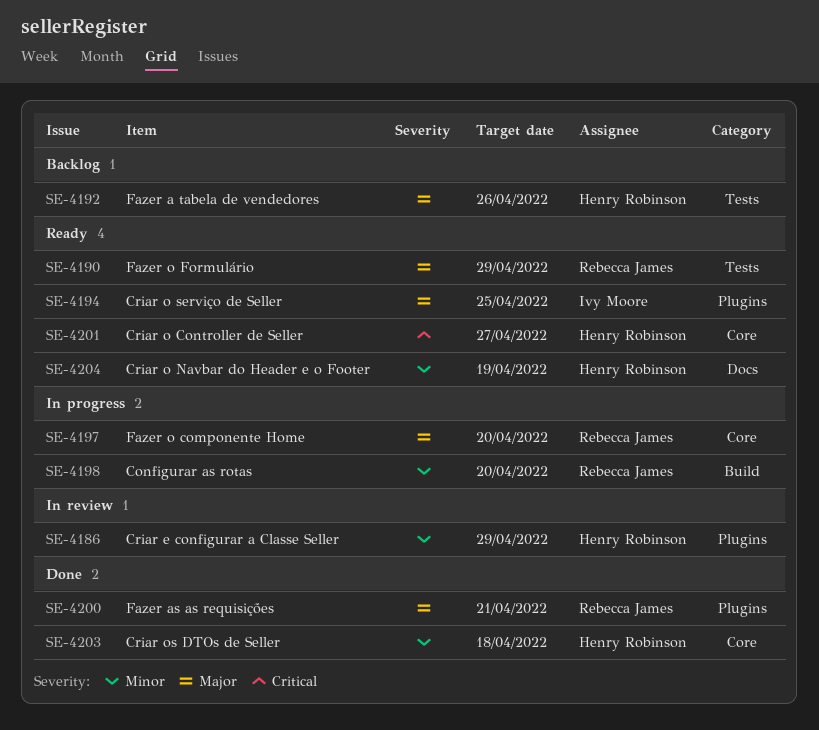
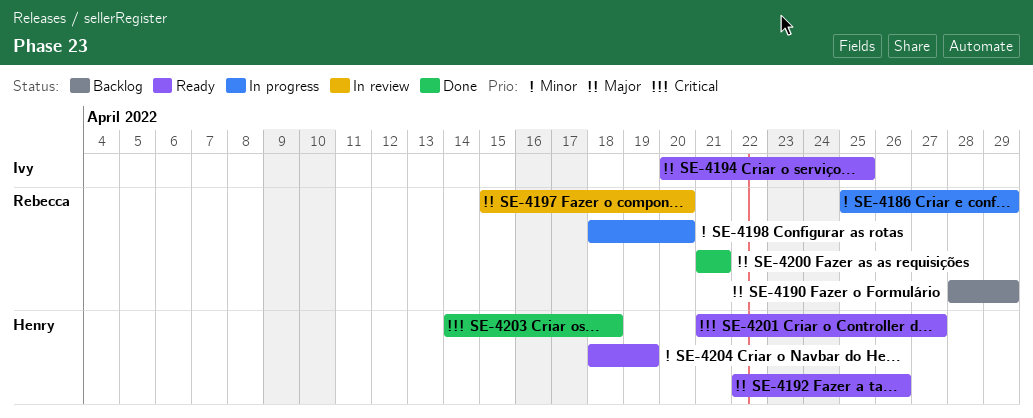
SE-4186, status: In review -> In progress
SE-4186, owner: Henry Robinson -> Rebecca James
SE-4190, status: Ready -> Backlog
SE-4192, status: Backlog -> Ready
SE-4197, status: In progress -> In review
SE-4203, priority: Minor -> Critical

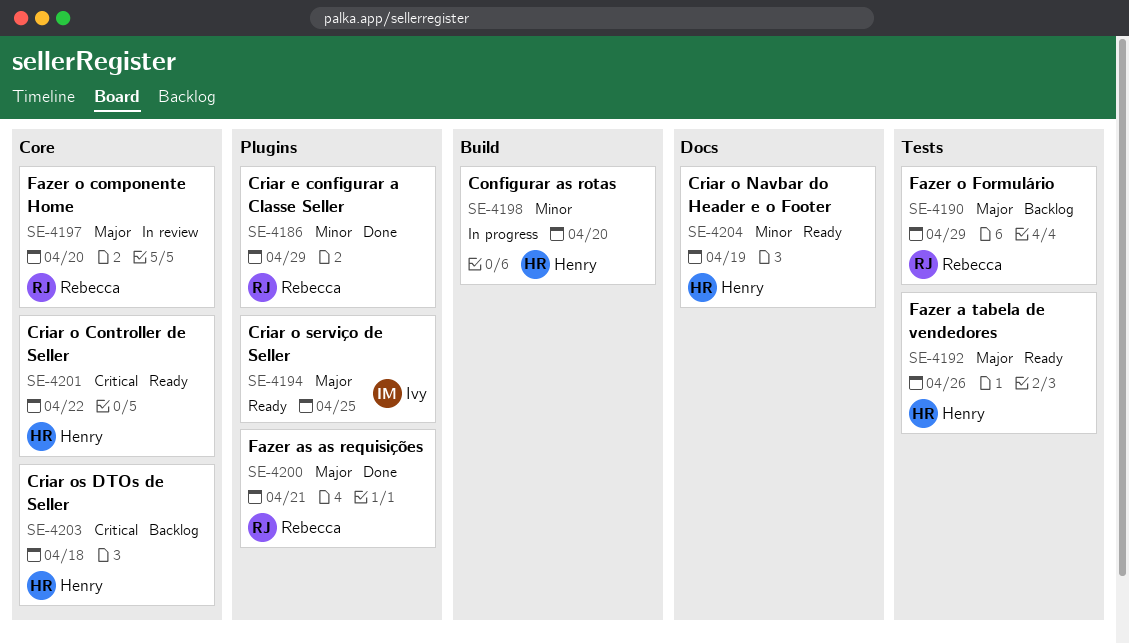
SE-4186, status: In progress -> Done
SE-4198, owner: Rebecca -> Henry
SE-4201, due: Apr 27 -> Apr 22
SE-4203, status: Done -> Backlog

